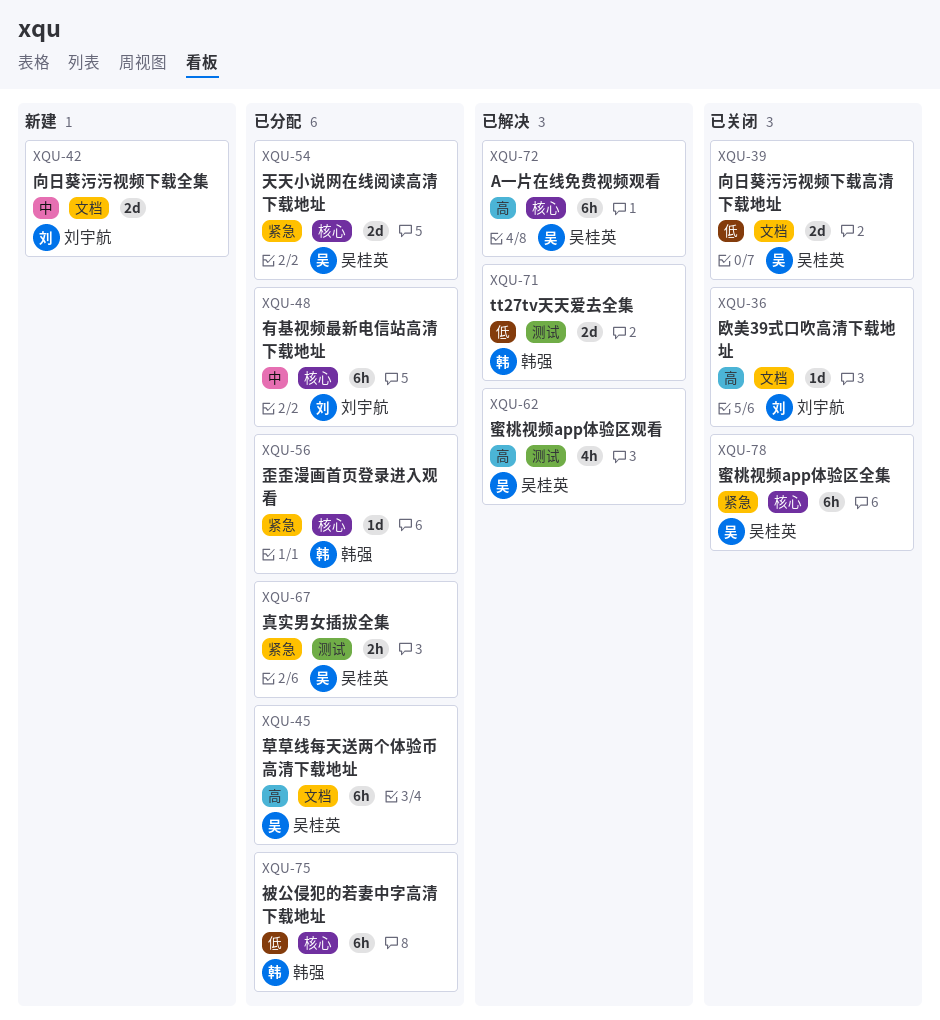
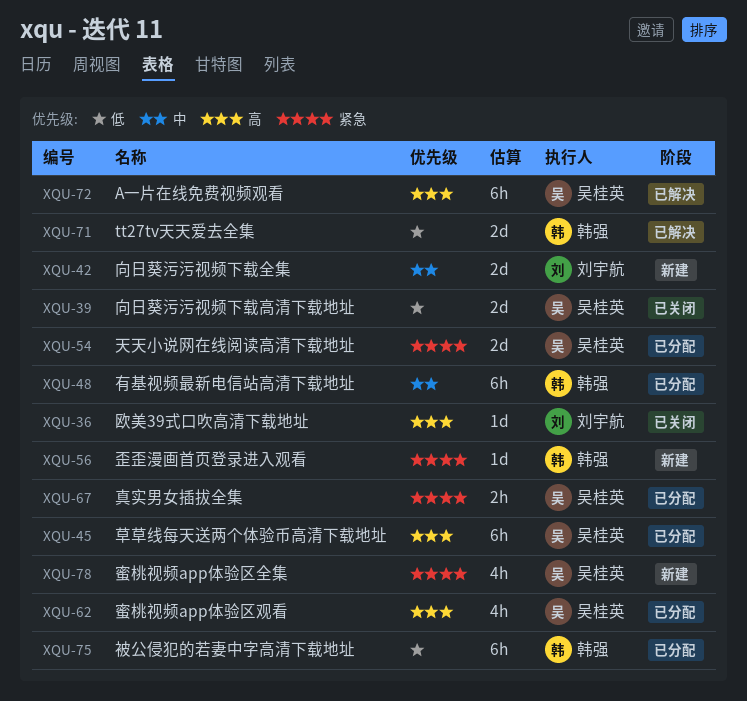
XQU-48, owner: 刘宇航 -> 韩强
XQU-56, status: 已分配 -> 新建
XQU-62, status: 已解决 -> 已分配
XQU-78, status: 已关闭 -> 新建
XQU-78, estimate: 6h -> 4h

